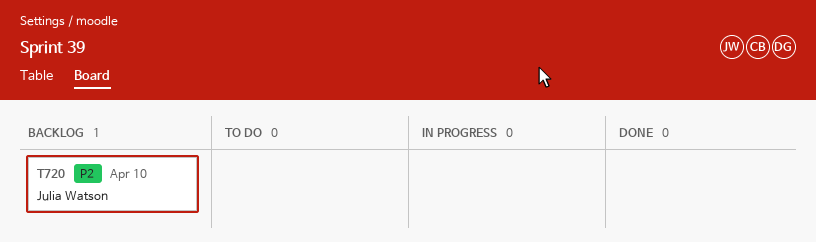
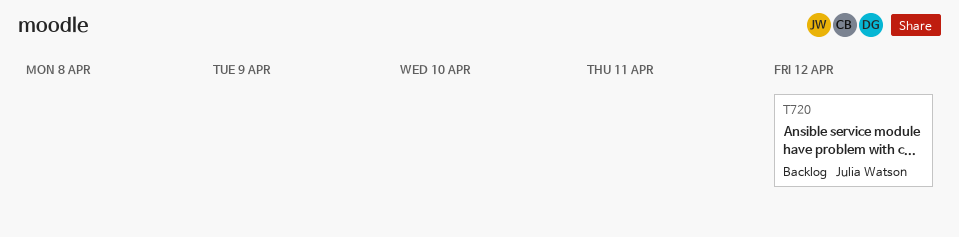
T720, due: Apr 10 -> Apr 12

